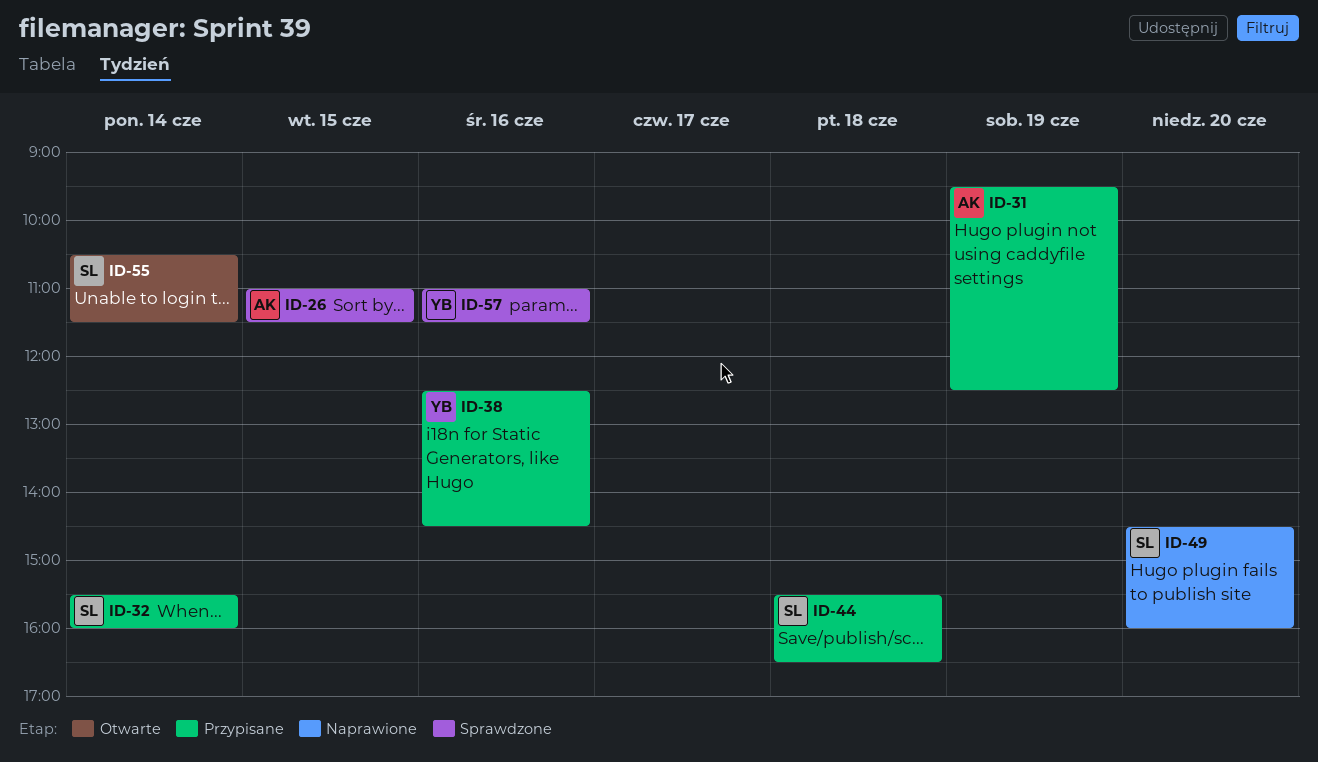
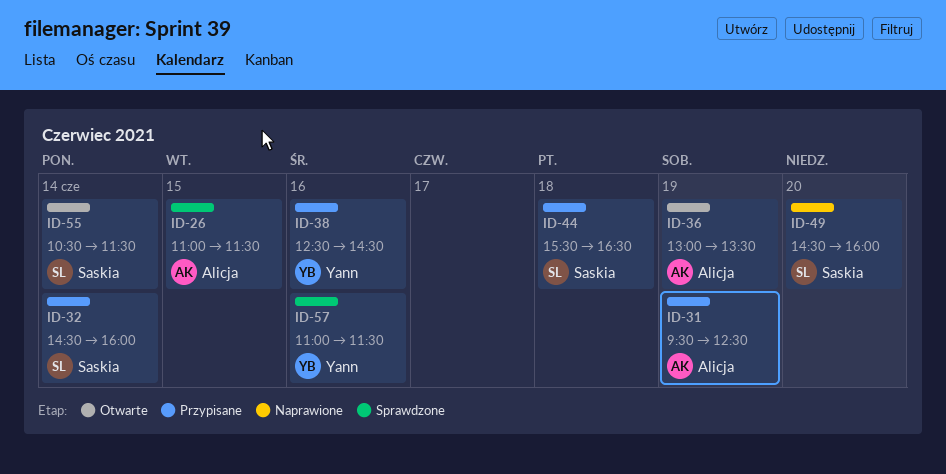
ID-32, begins: 15:30 -> 14:30
ID-36: none -> present

